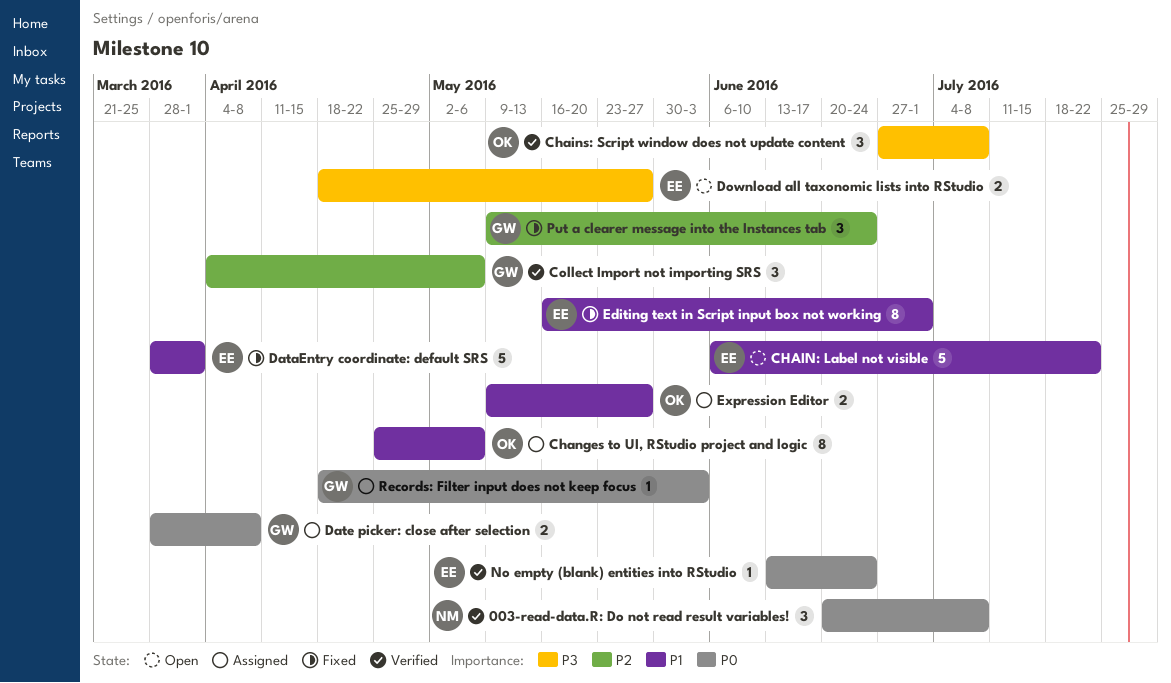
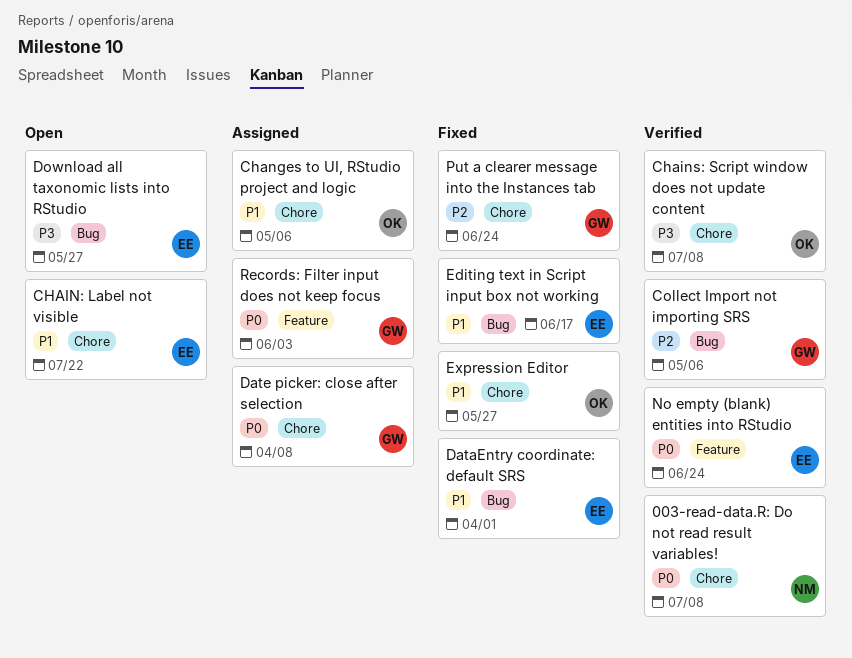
Editing text in Script input box not working, due: Jul 1 -> Jun 17
Expression Editor, status: Assigned -> Fixed

